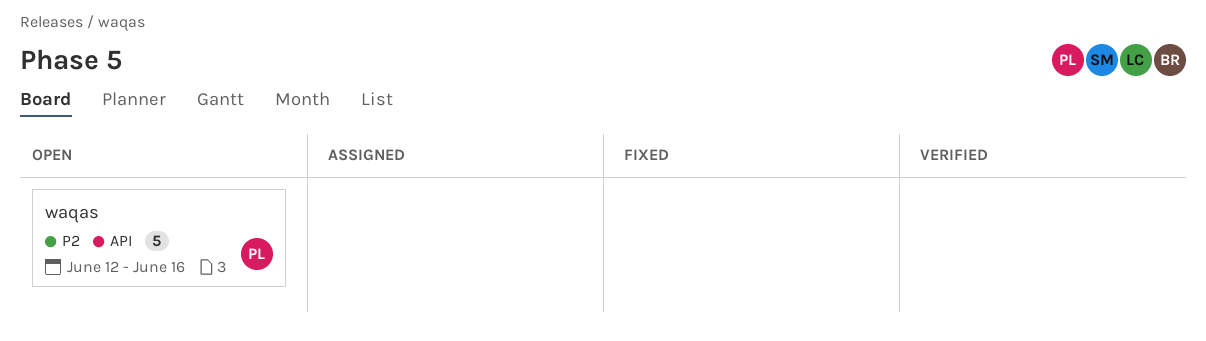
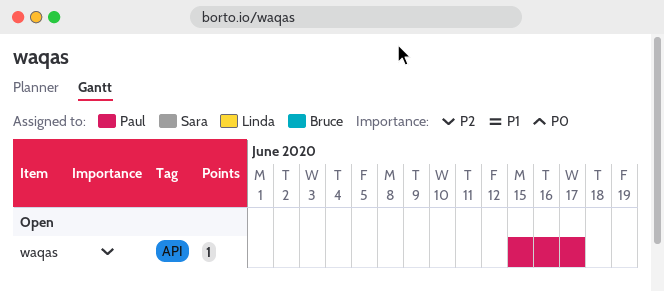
waqas, estimate: 5 -> 1
waqas, start: Jun 12 -> Jun 15
waqas, due: Jun 16 -> Jun 17

